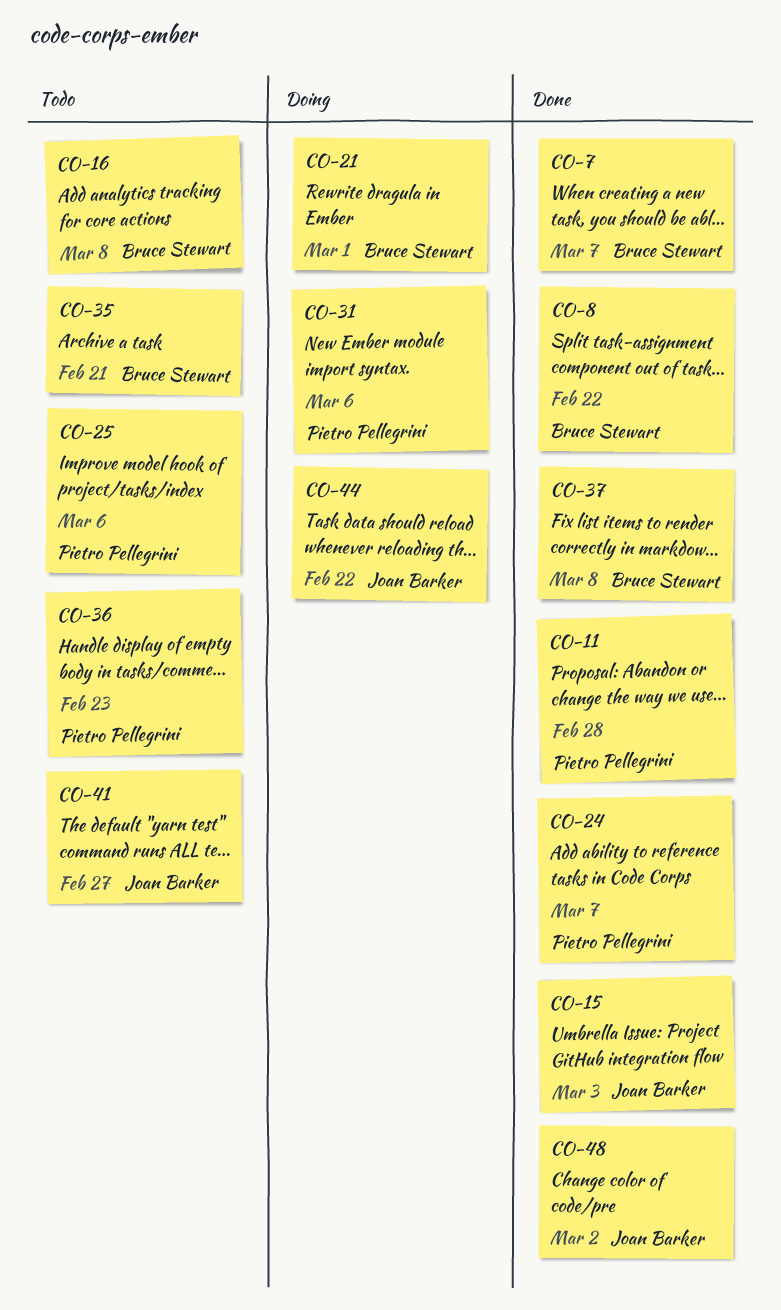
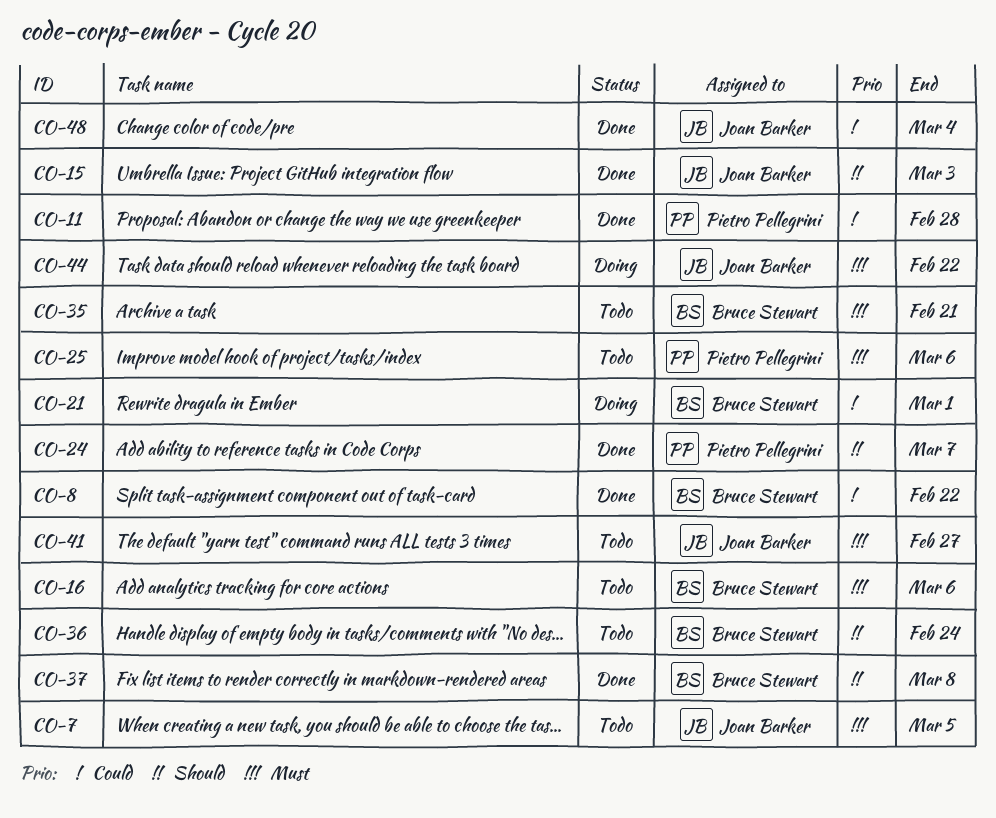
CO-7, status: Done -> Todo
CO-7, owner: Bruce Stewart -> Joan Barker
CO-7, due: Mar 7 -> Mar 5
CO-16, due: Mar 8 -> Mar 6
CO-31: present -> none
CO-36, owner: Pietro Pellegrini -> Bruce Stewart
CO-36, due: Feb 23 -> Feb 24
CO-48, due: Mar 2 -> Mar 4

